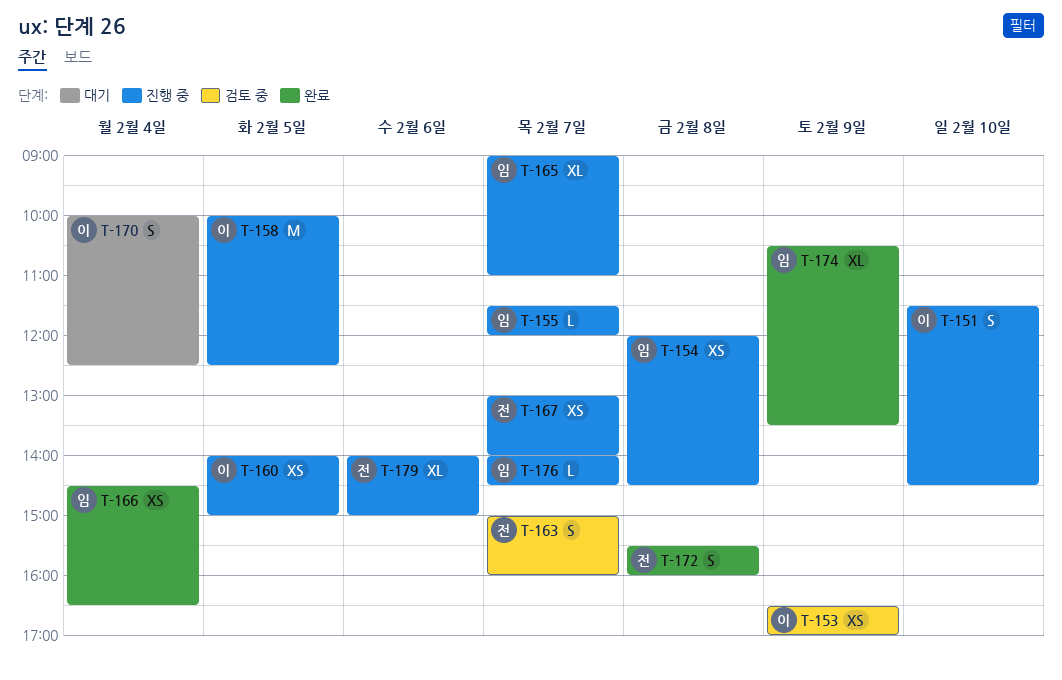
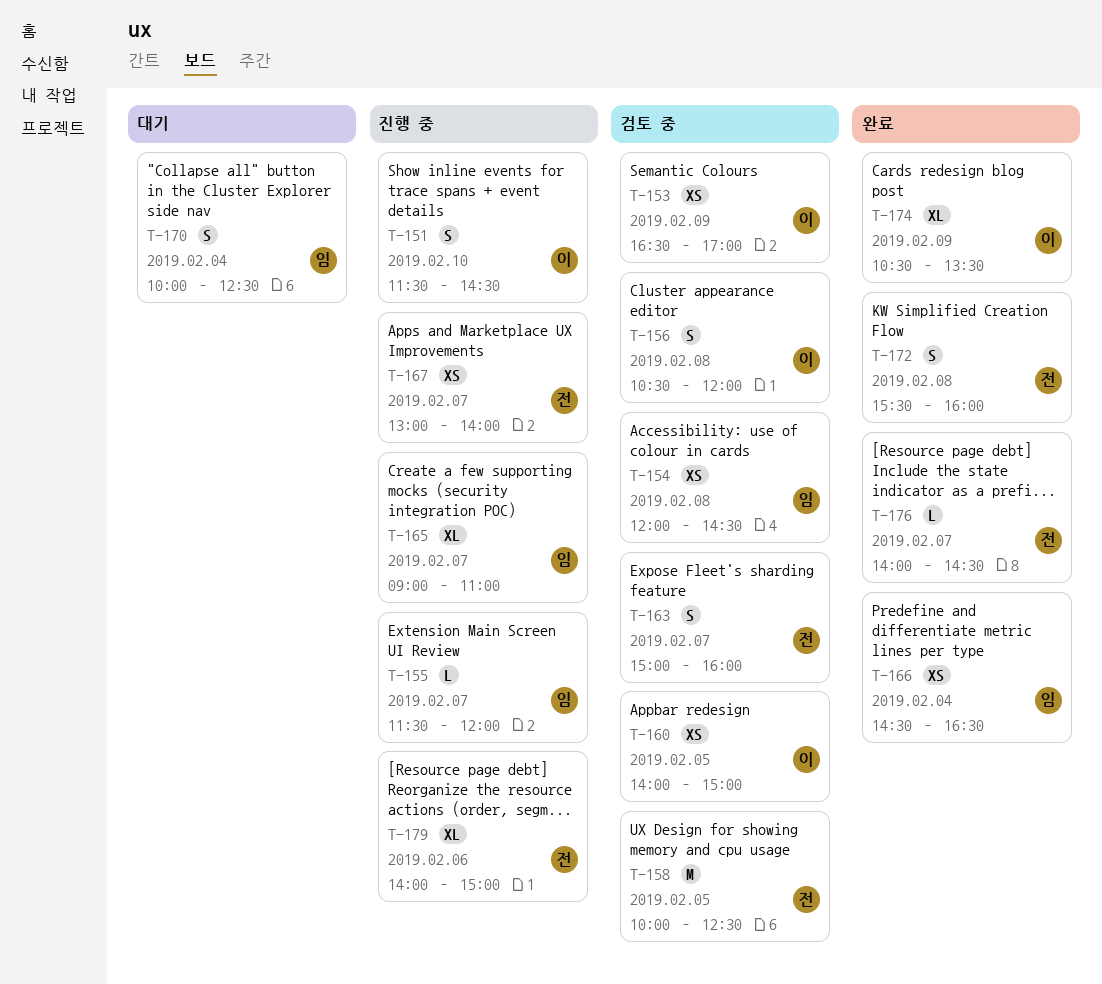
T-154, status: 진행 중 -> 검토 중
T-156: none -> present
T-158, status: 진행 중 -> 검토 중
T-158, owner: 이 -> 전
T-160, status: 진행 중 -> 검토 중
T-170, owner: 이 -> 임
T-174, owner: 임 -> 이
T-176, status: 진행 중 -> 완료
T-176, owner: 임 -> 전

